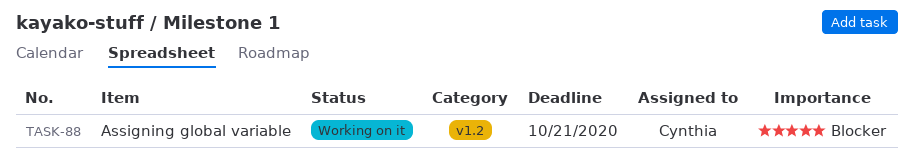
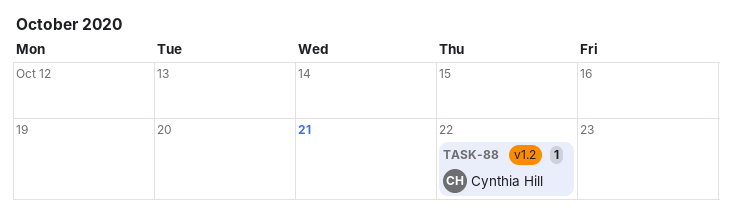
TASK-88, due: Oct 21 -> Oct 22

